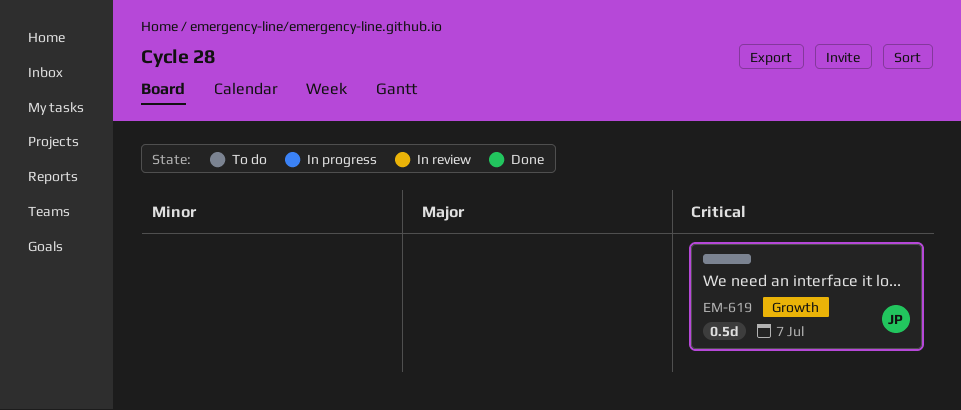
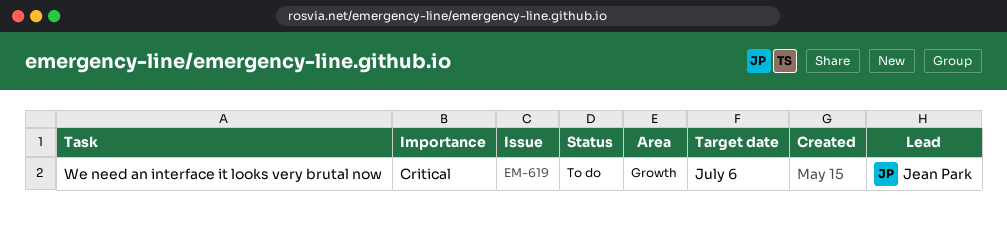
EM-619, due: Jul 7 -> Jul 6

